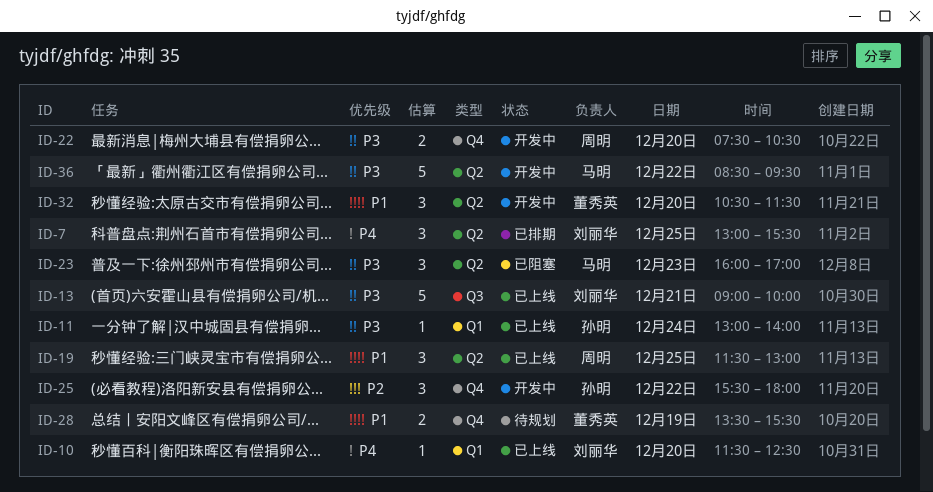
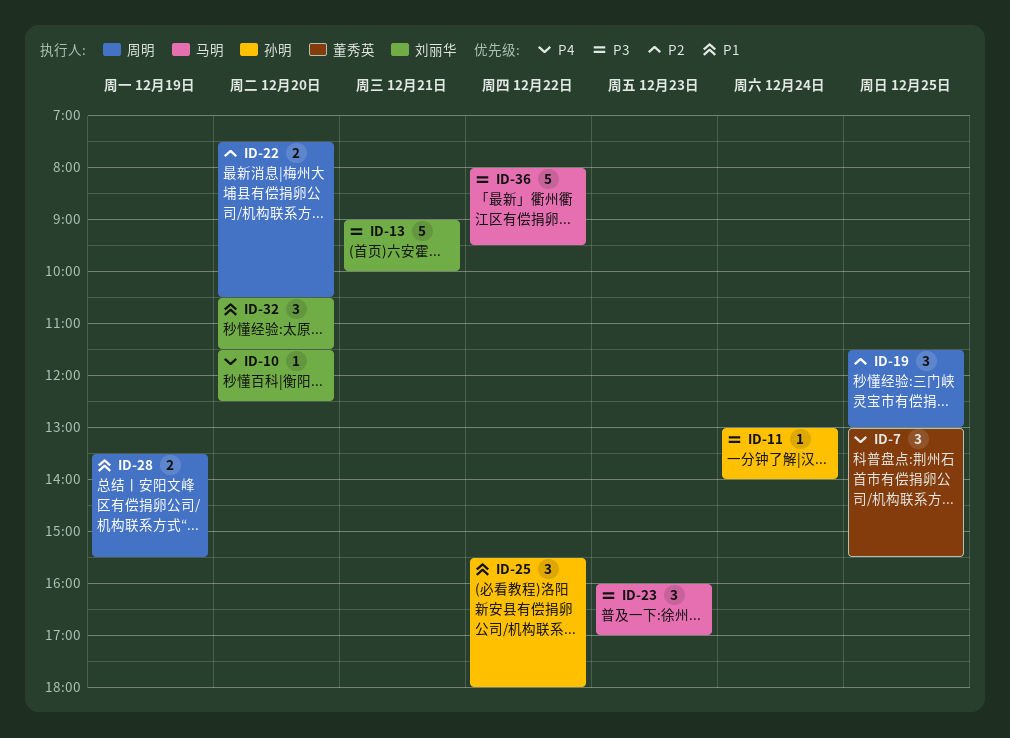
ID-7, owner: 刘丽华 -> 董秀英
ID-19, priority: P1 -> P2
ID-22, priority: P3 -> P2
ID-25, priority: P2 -> P1
ID-28, owner: 董秀英 -> 周明
ID-32, owner: 董秀英 -> 刘丽华
ID-36, begins: 08:30 -> 08:00

